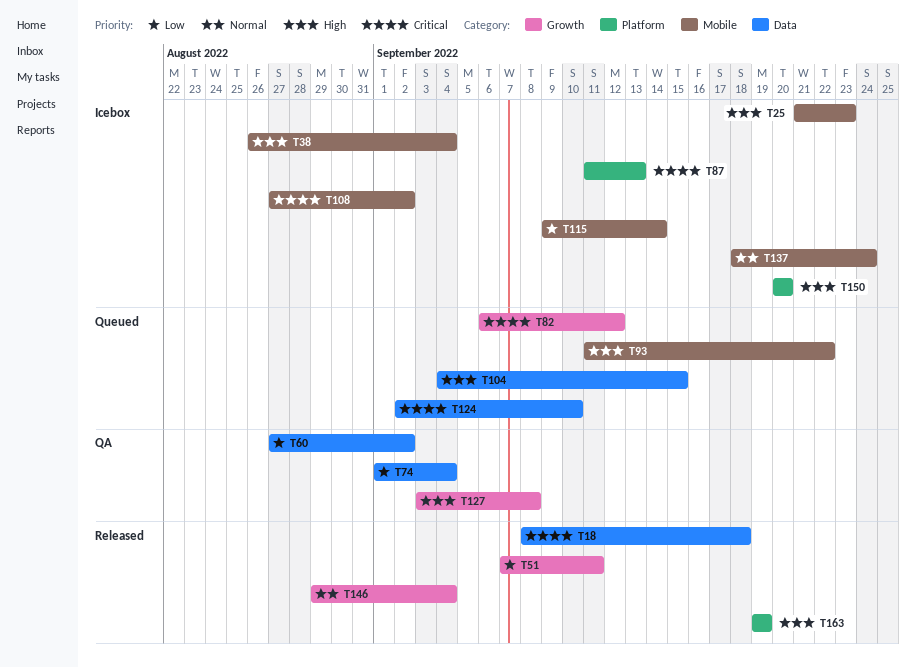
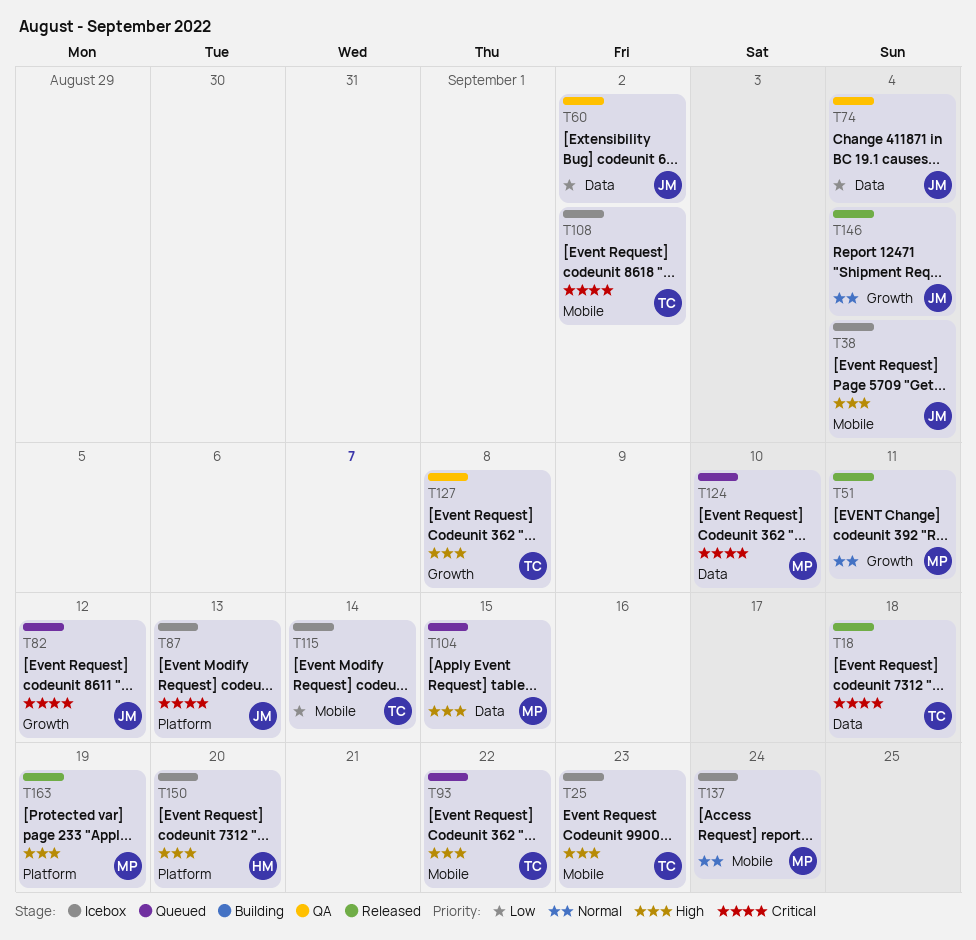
T51, priority: Low -> Normal

